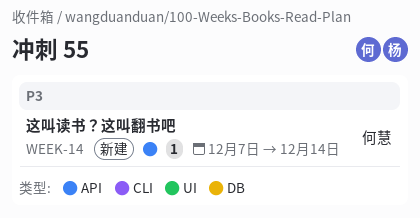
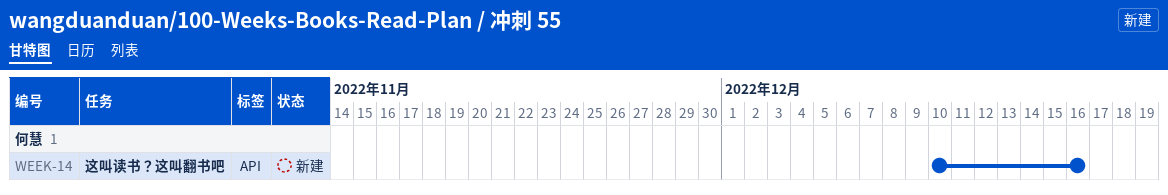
WEEK-14, start: Dec 7 -> Dec 10
WEEK-14, due: Dec 14 -> Dec 16

